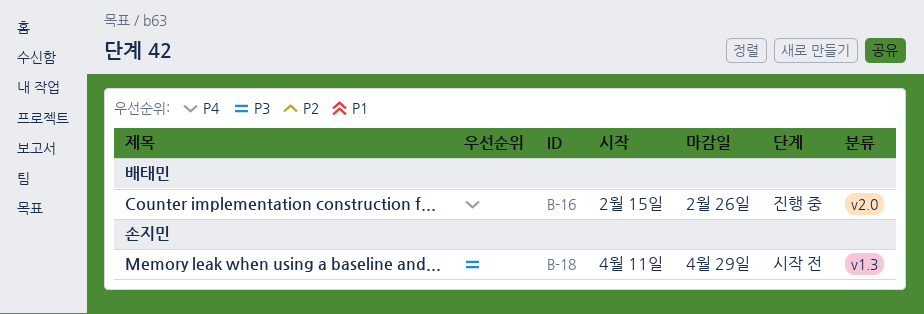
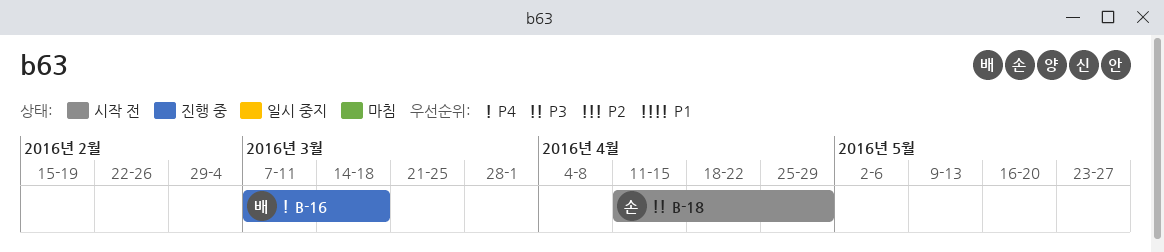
B-16, start: Feb 15 -> Mar 7
B-16, due: Feb 26 -> Mar 18

